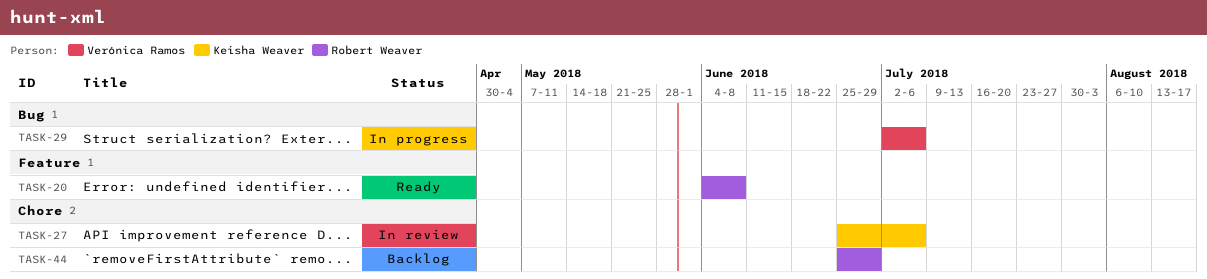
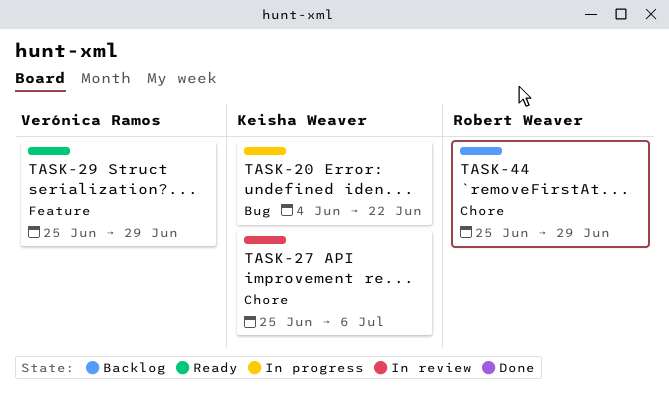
TASK-20, status: Ready -> In progress
TASK-20, owner: Robert Weaver -> Keisha Weaver
TASK-20, label: Feature -> Bug
TASK-20, due: Jun 8 -> Jun 22
TASK-29, status: In progress -> Ready
TASK-29, label: Bug -> Feature
TASK-29, start: Jul 2 -> Jun 25
TASK-29, due: Jul 6 -> Jun 29

